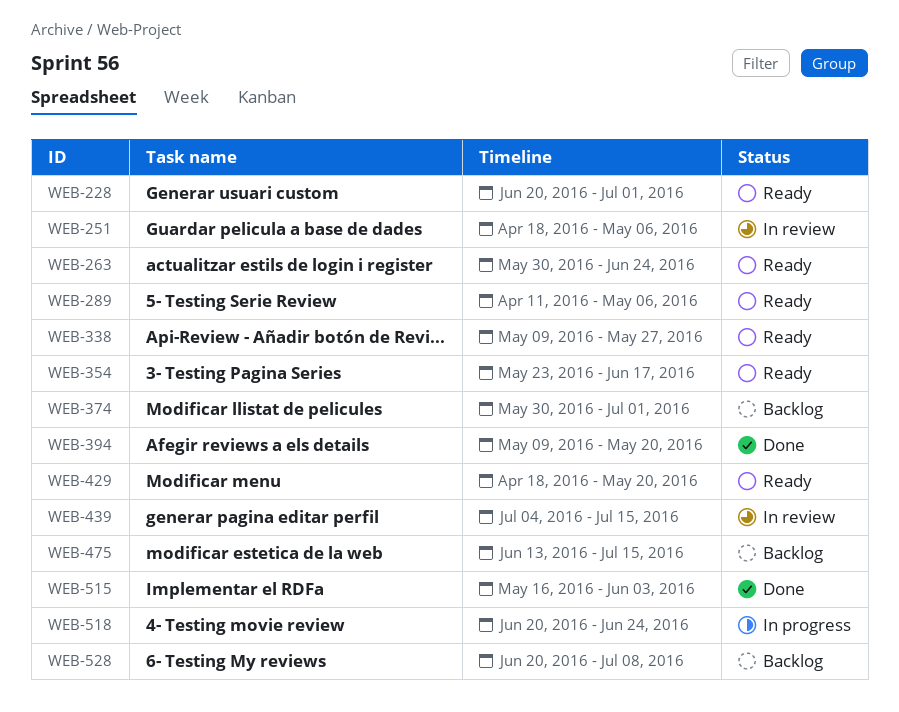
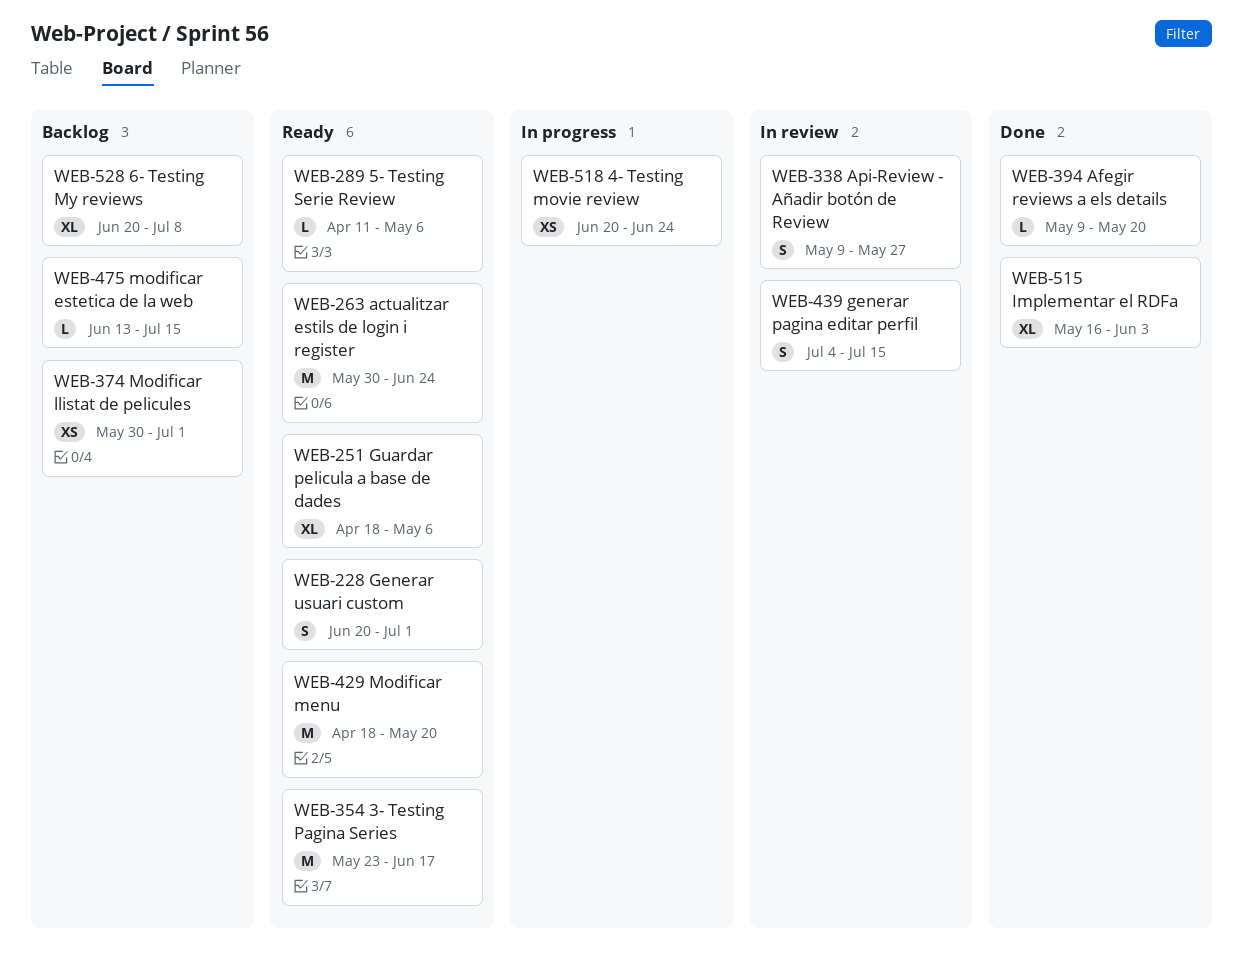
WEB-251, status: In review -> Ready
WEB-338, status: Ready -> In review

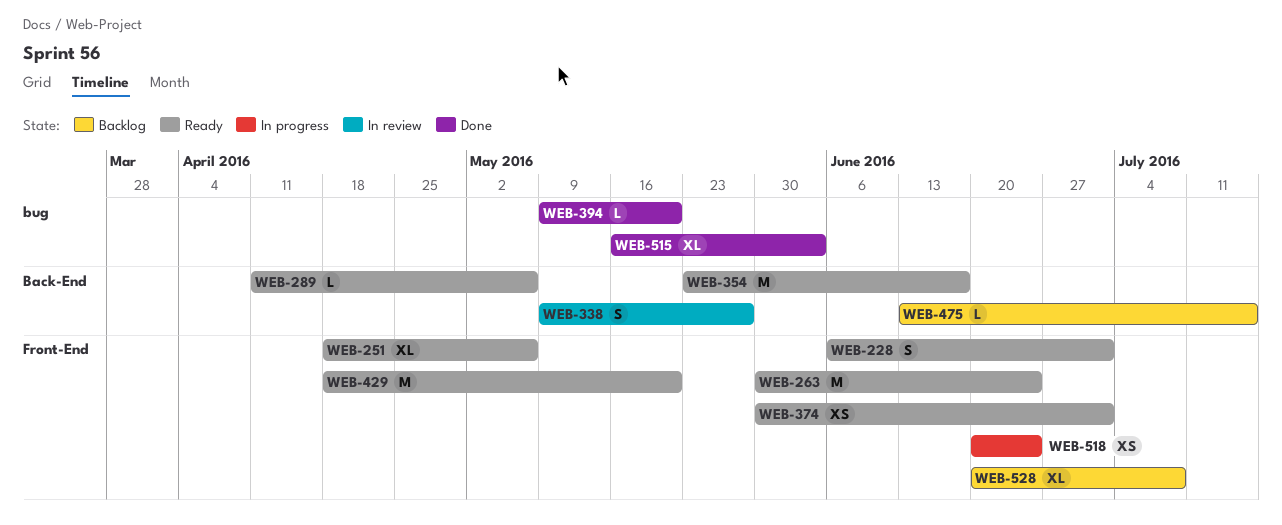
WEB-228, start: Jun 20 -> Jun 6
WEB-374, status: Backlog -> Ready
WEB-439: present -> none

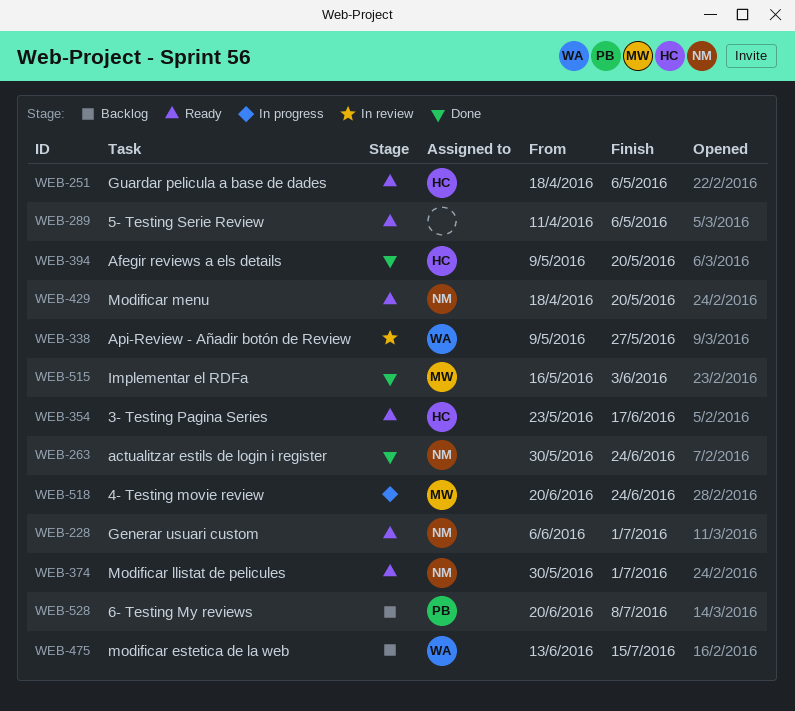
WEB-263, status: Ready -> Done

